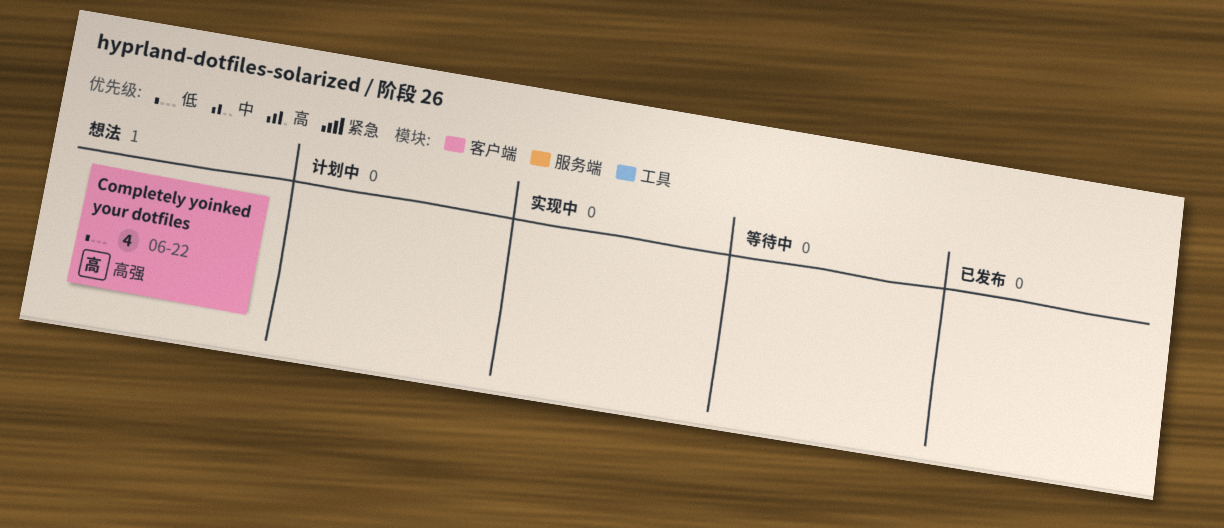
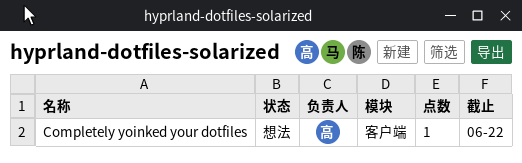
Completely yoinked your dotfiles, estimate: 4 -> 1

